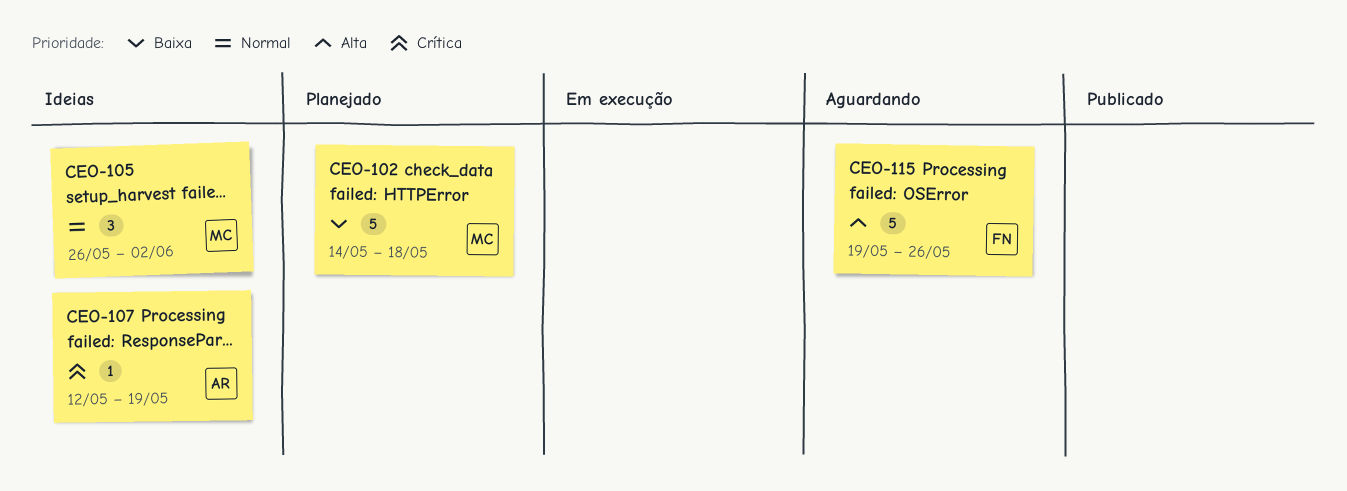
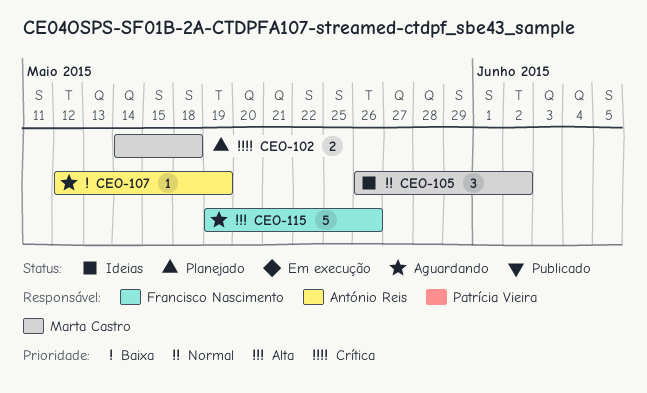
CEO-102, priority: Baixa -> Crítica
CEO-102, estimate: 5 -> 2
CEO-107, status: Ideias -> Aguardando
CEO-107, priority: Crítica -> Baixa

